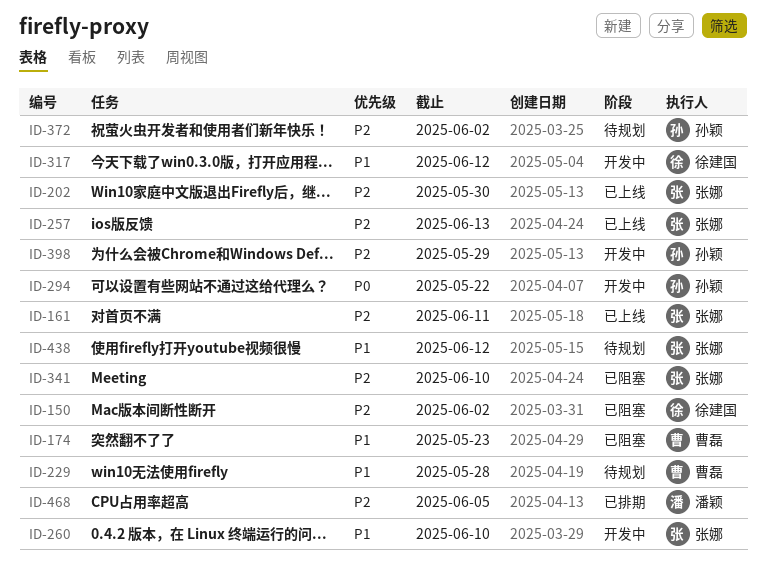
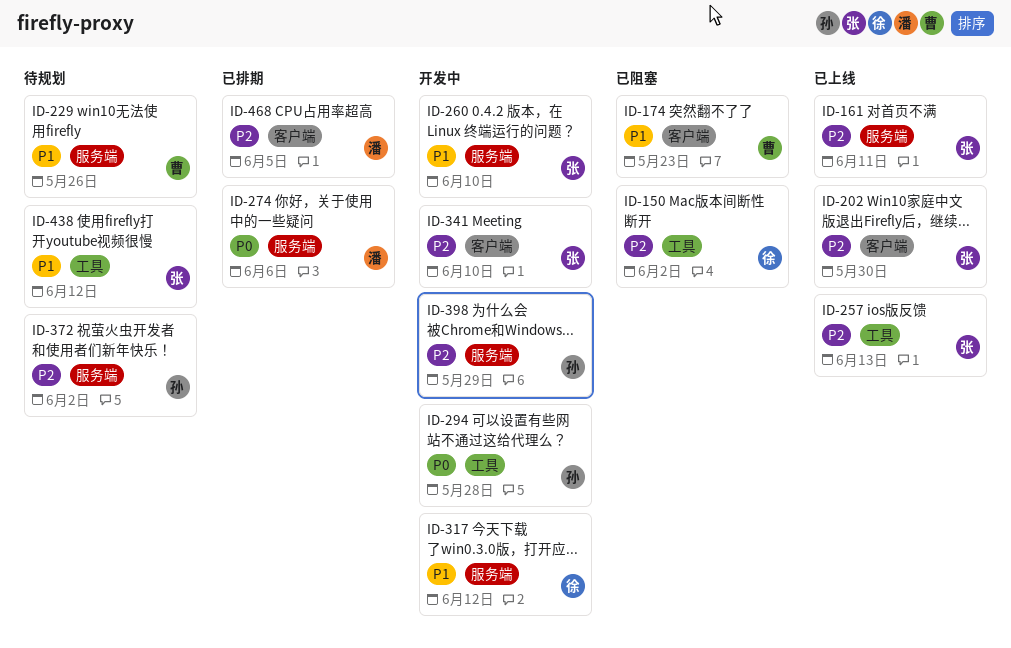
ID-229, due: May 28 -> May 26
ID-274: none -> present
ID-294, due: May 22 -> May 28
ID-341, status: 已阻塞 -> 开发中

